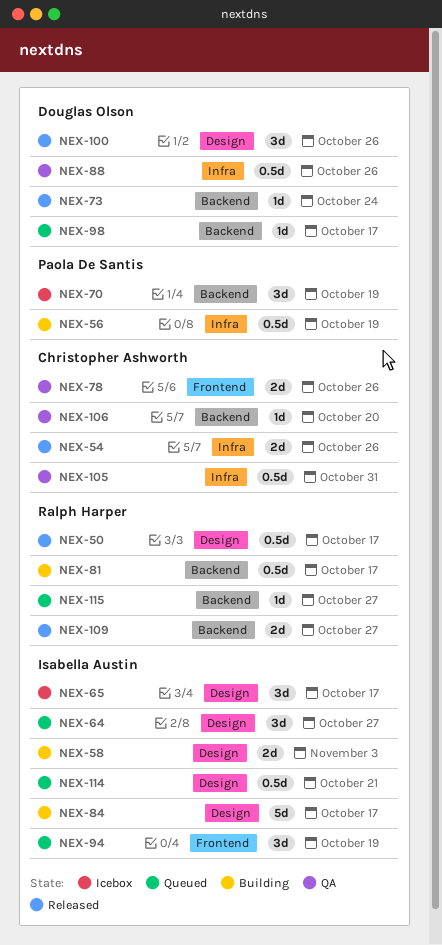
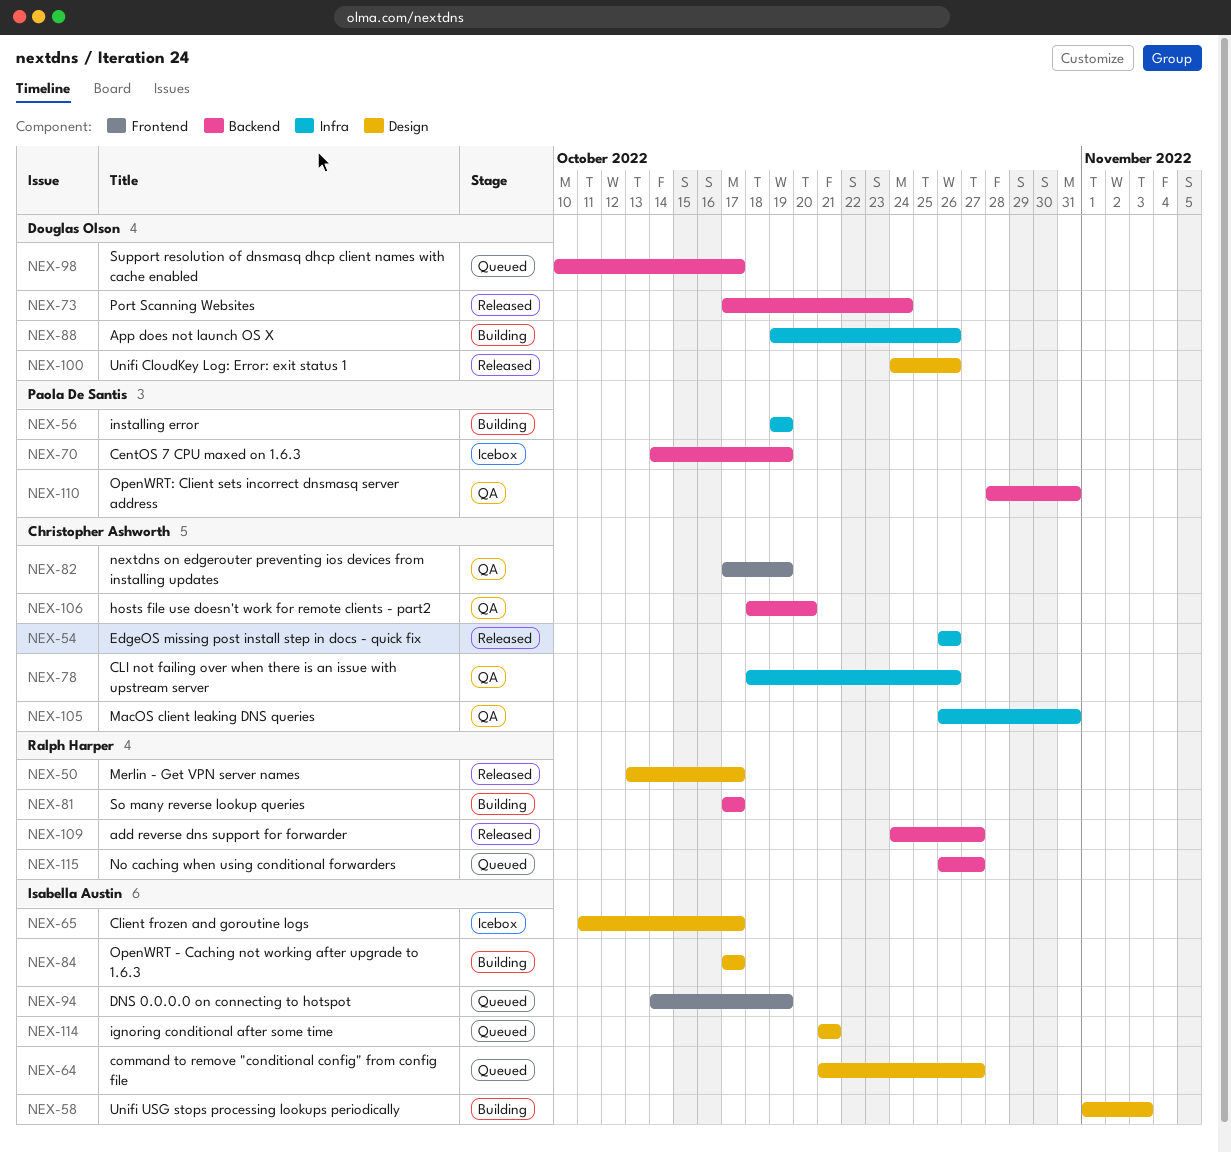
NEX-78, label: Frontend -> Infra
NEX-82: none -> present
NEX-88, status: QA -> Building
NEX-110: none -> present

